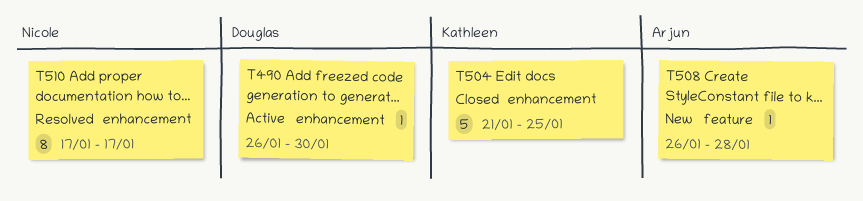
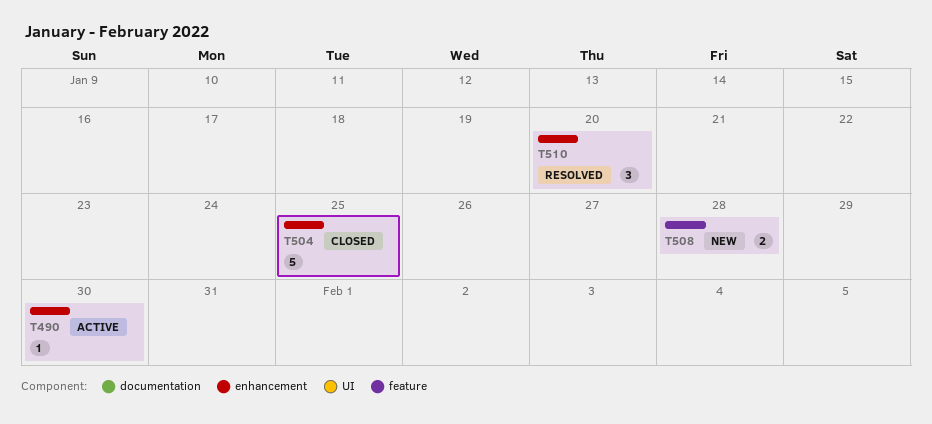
T508, estimate: 1 -> 2
T510, estimate: 8 -> 3
T510, due: Jan 17 -> Jan 20

